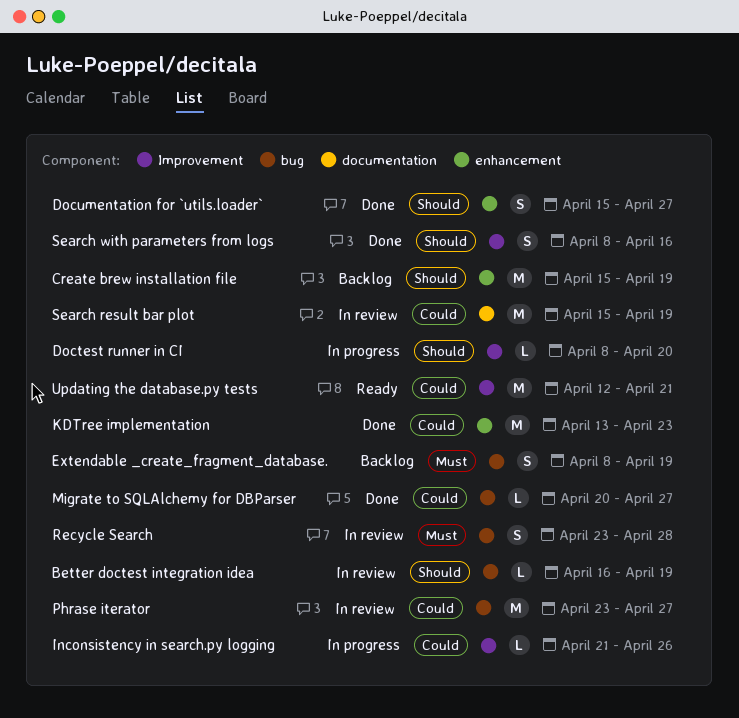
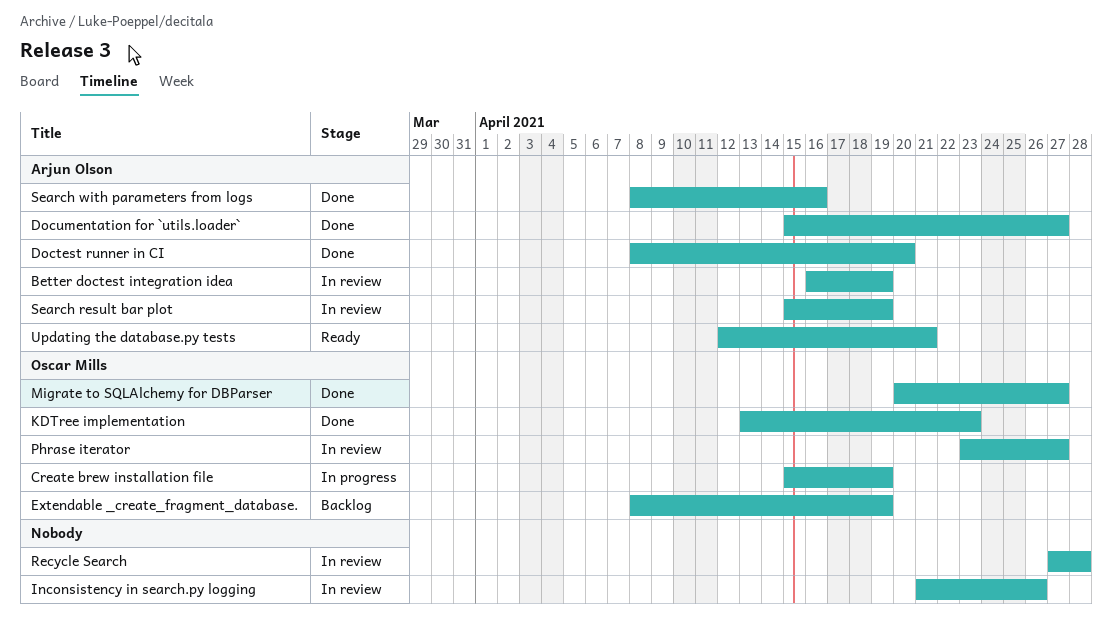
Create brew installation file, status: Backlog -> In progress
Doctest runner in CI, status: In progress -> Done
Inconsistency in search.py logging, status: In progress -> In review
Recycle Search, start: Apr 23 -> Apr 27

